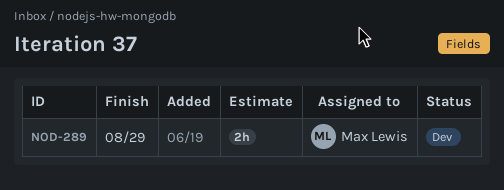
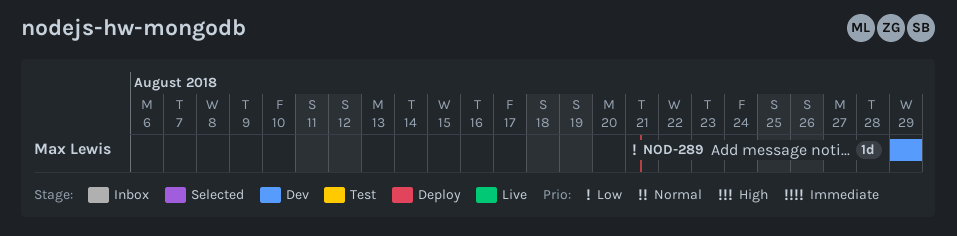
NOD-289, estimate: 2h -> 1d

